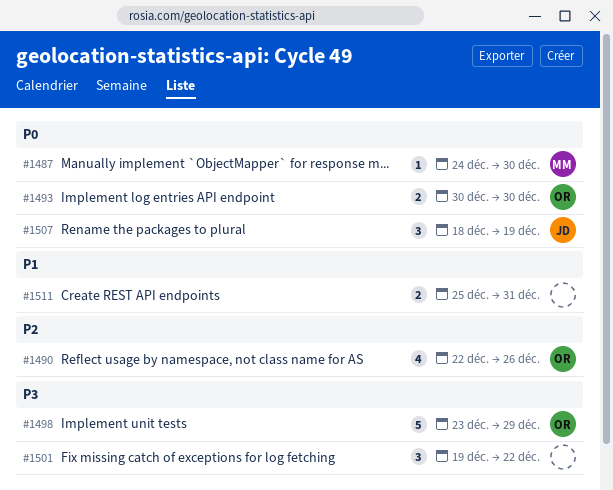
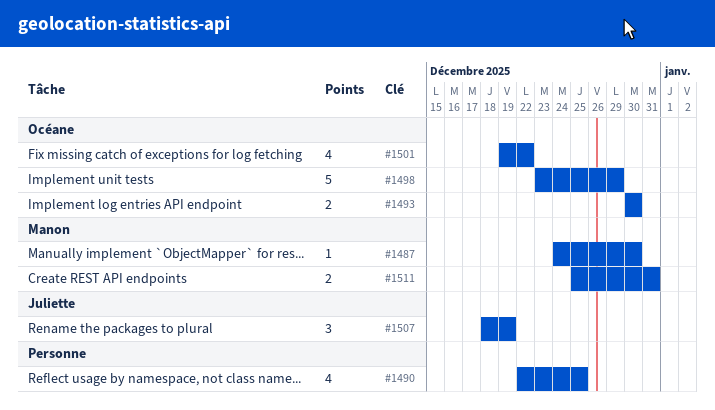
#1490, owner: Océane -> none
#1490, due: Dec 26 -> Dec 25
#1501, owner: none -> Océane
#1501, estimate: 3 -> 4
#1511, owner: none -> Manon

